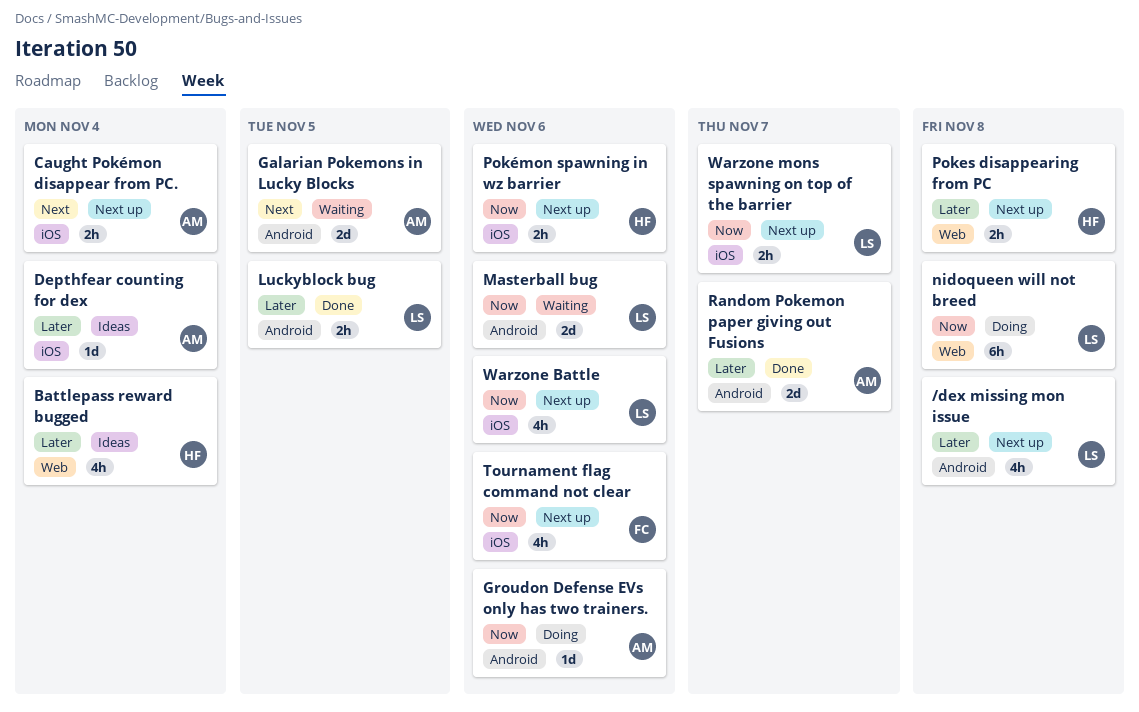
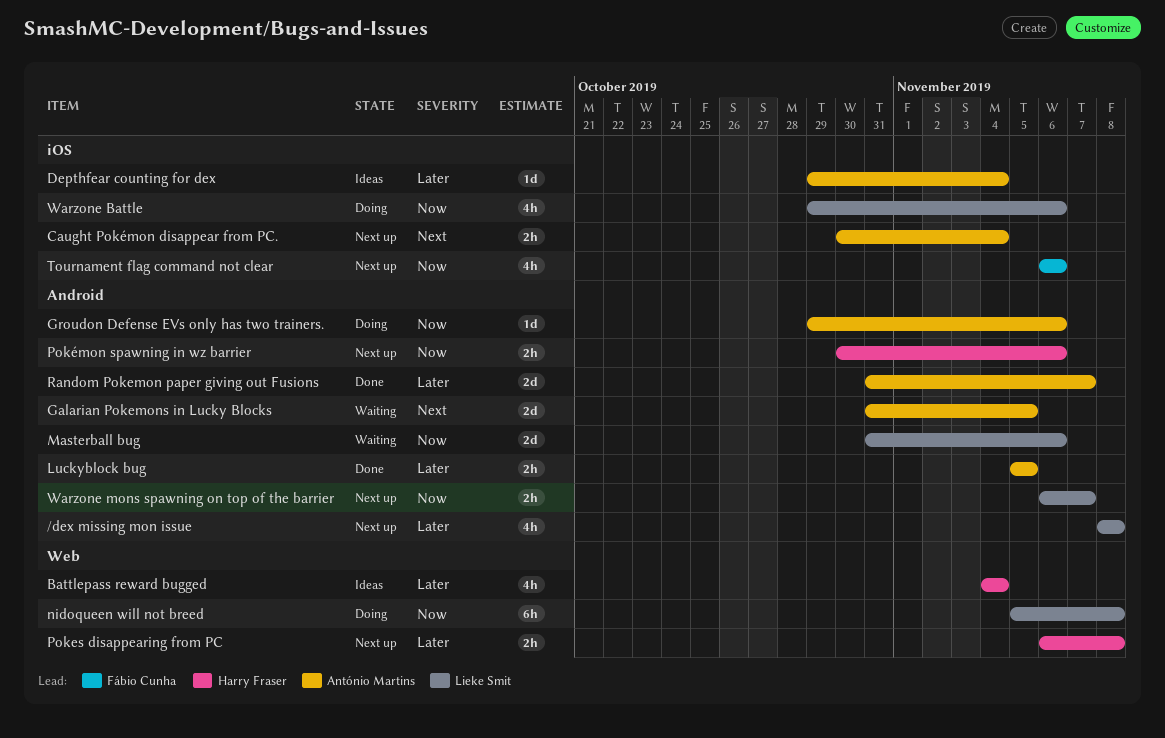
Luckyblock bug, owner: Lieke Smit -> António Martins
Pokémon spawning in wz barrier, label: iOS -> Android
Warzone Battle, status: Next up -> Doing
Warzone mons spawning on top of the barrier, label: iOS -> Android

